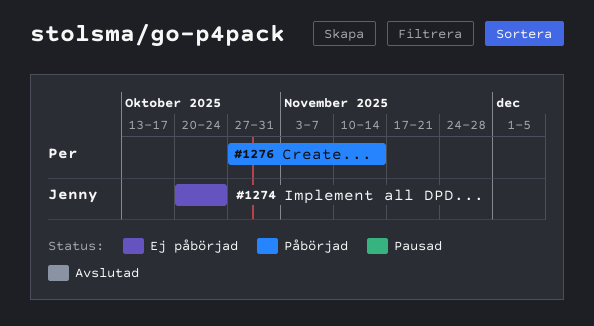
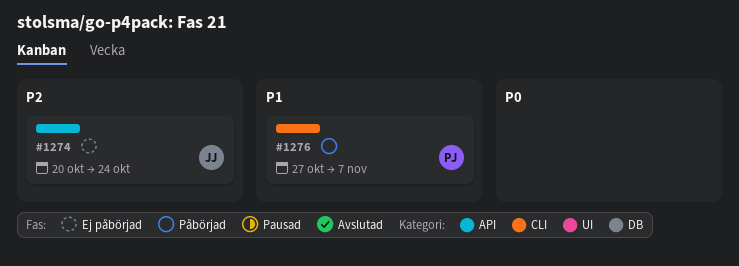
#1276, due: Nov 14 -> Nov 7

